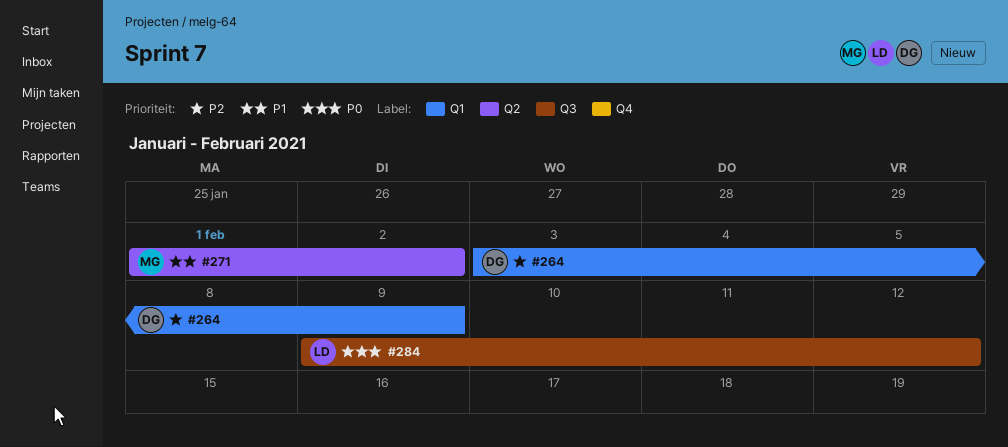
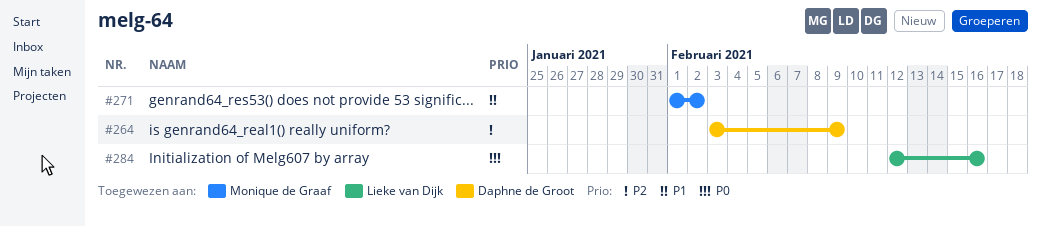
#284, start: Feb 9 -> Feb 12
#284, due: Feb 12 -> Feb 16

